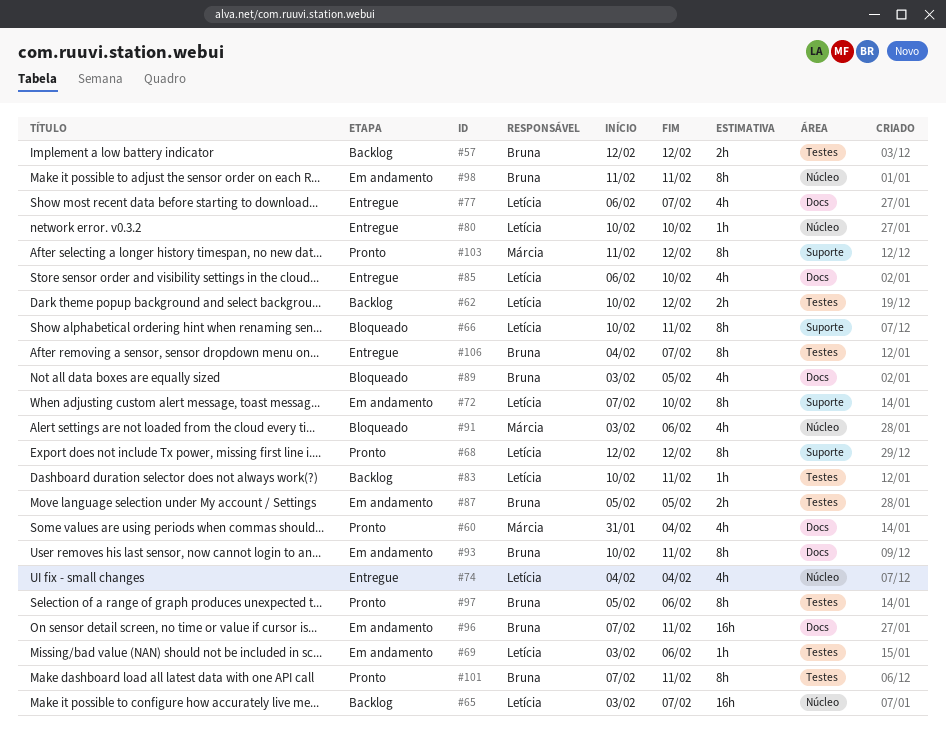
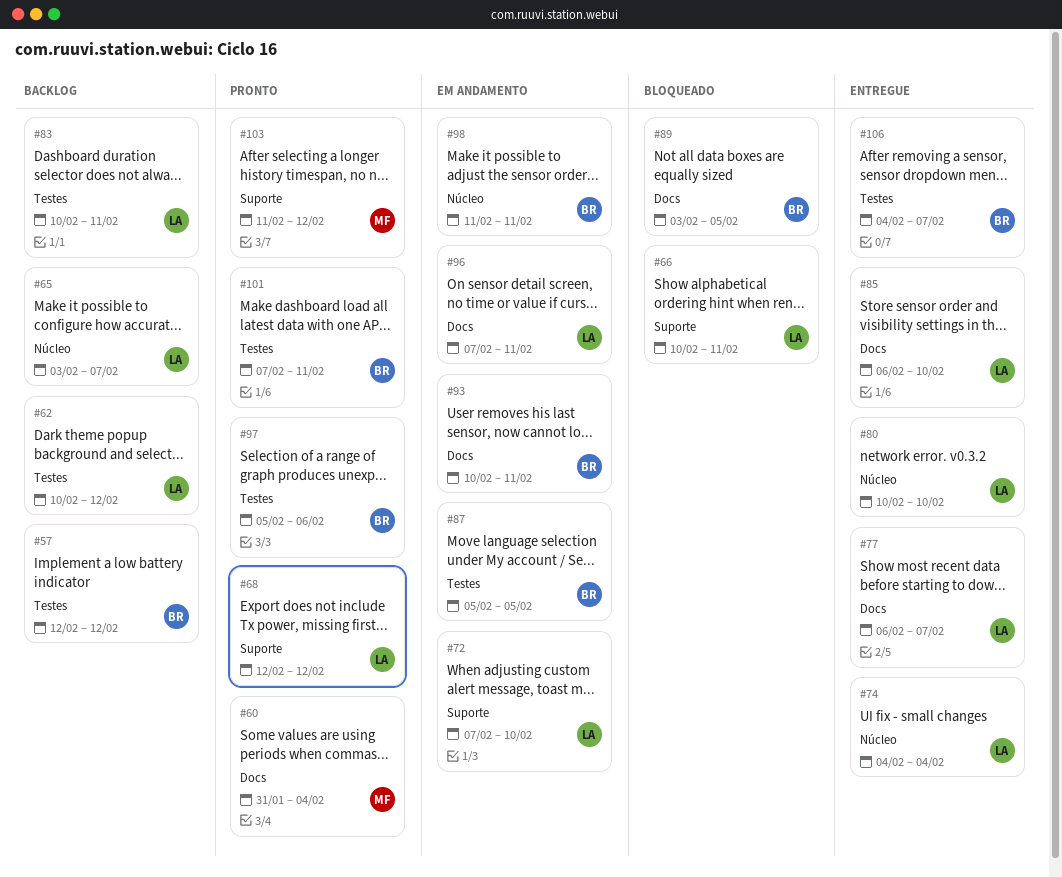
#69: present -> none
#91: present -> none
#96, owner: Bruna -> Letícia

